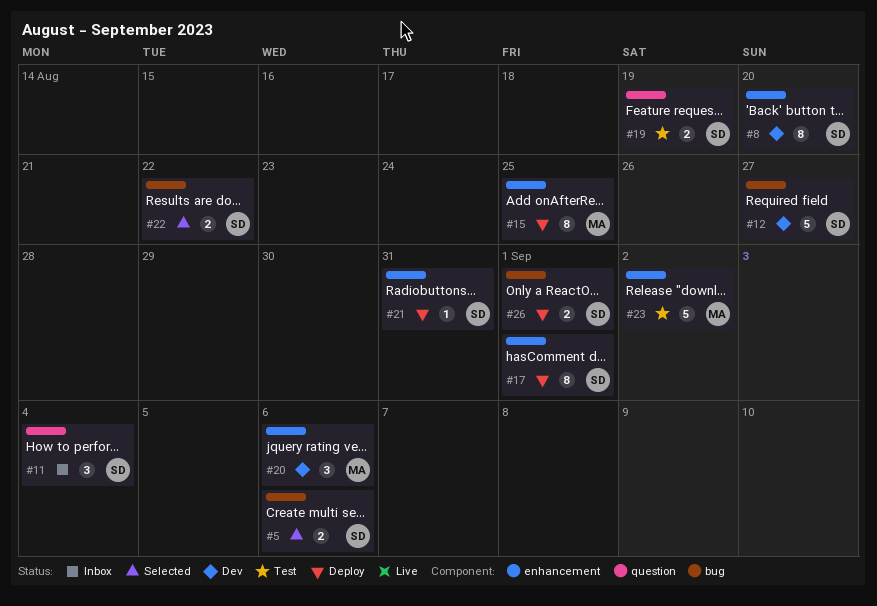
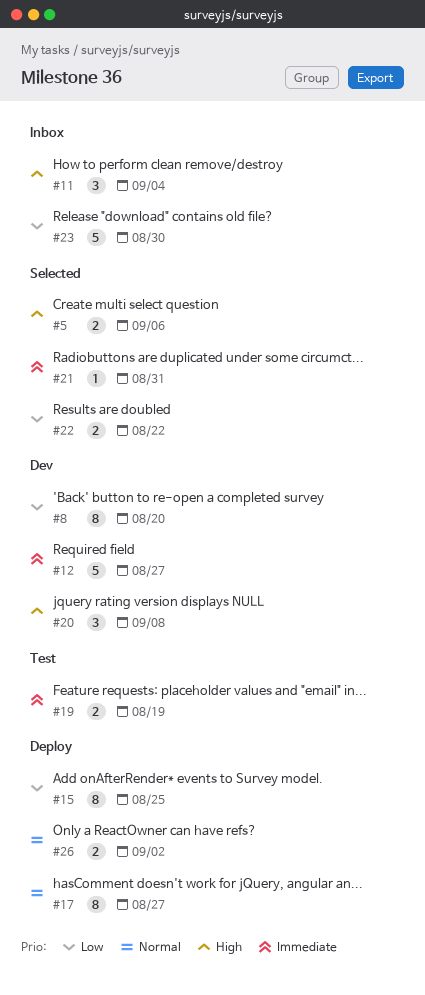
#17, due: Sep 1 -> Aug 27
#20, due: Sep 6 -> Sep 8
#21, status: Deploy -> Selected
#23, status: Test -> Inbox
#23, due: Sep 2 -> Aug 30
#26, due: Sep 1 -> Sep 2

